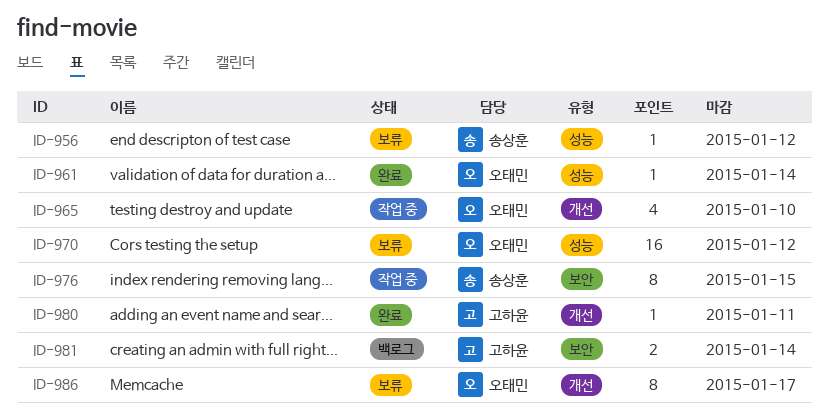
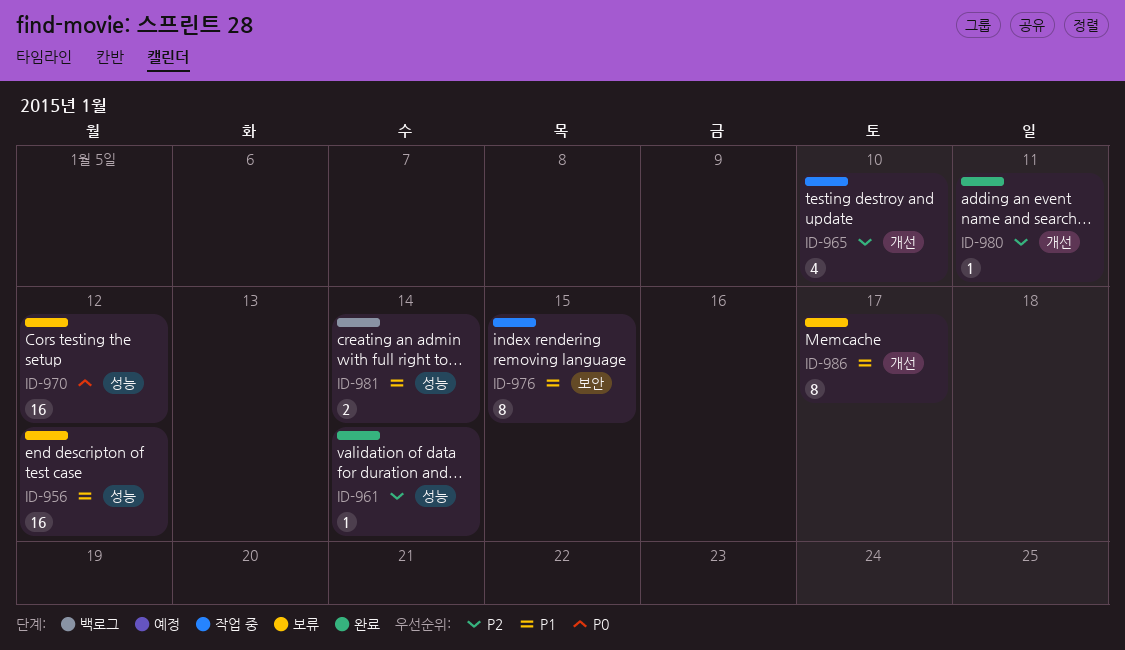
ID-956, estimate: 1 -> 16
ID-981, label: 보안 -> 성능

